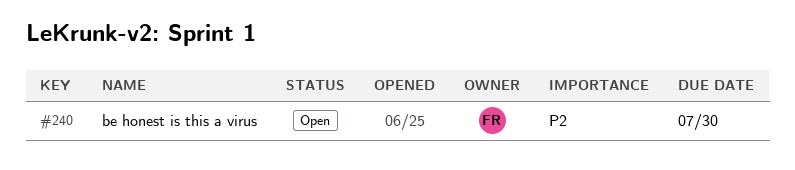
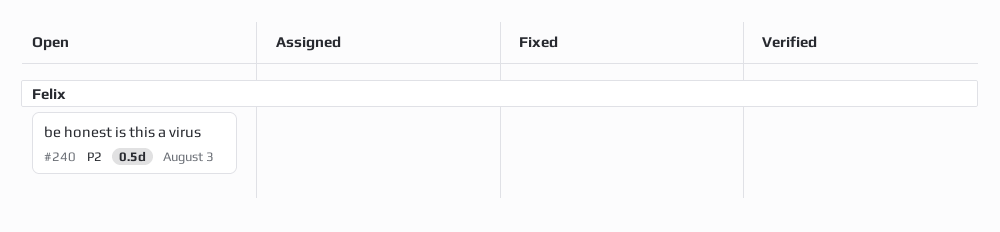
#240, due: Jul 30 -> Aug 3

